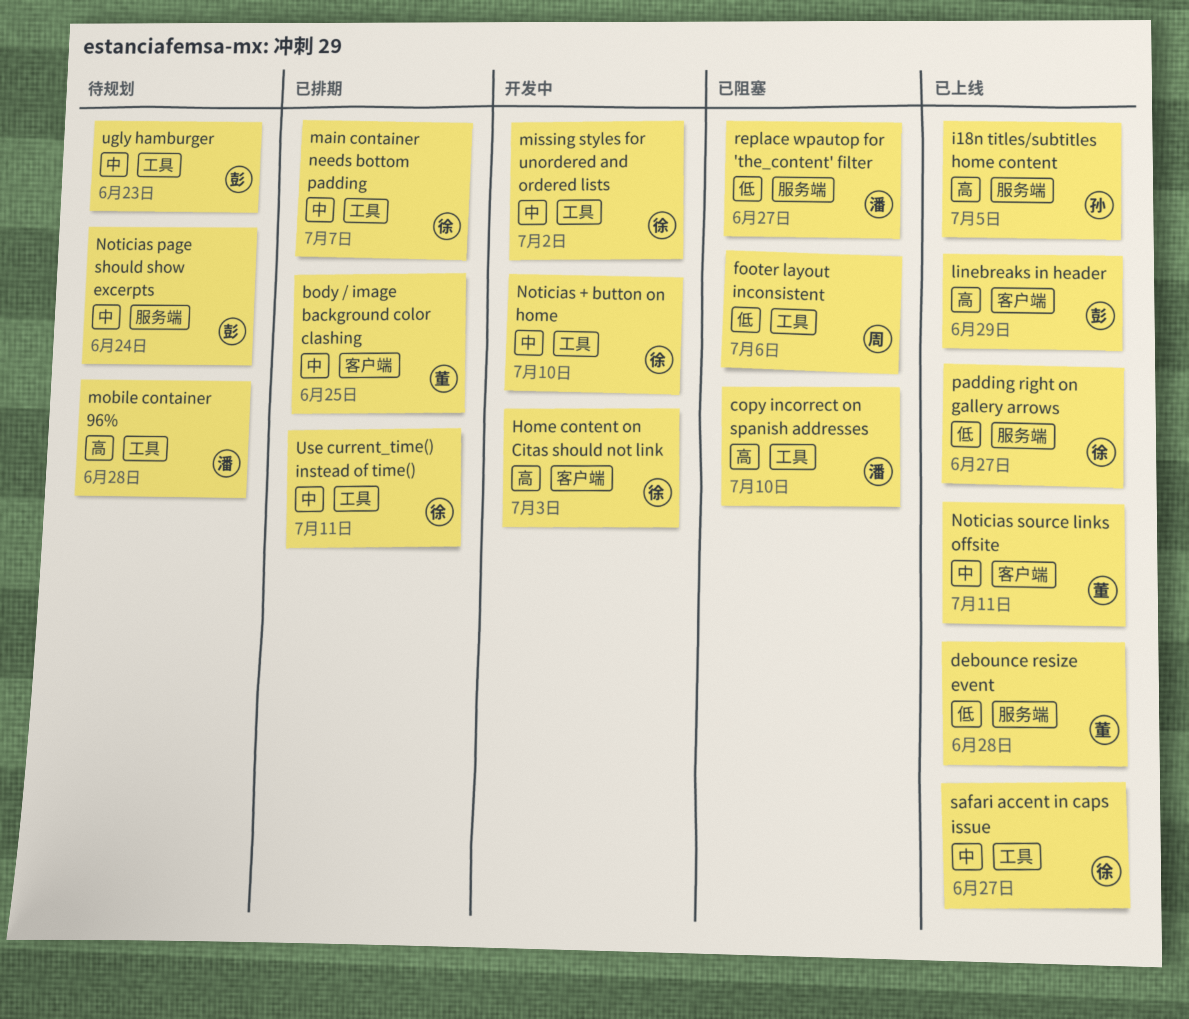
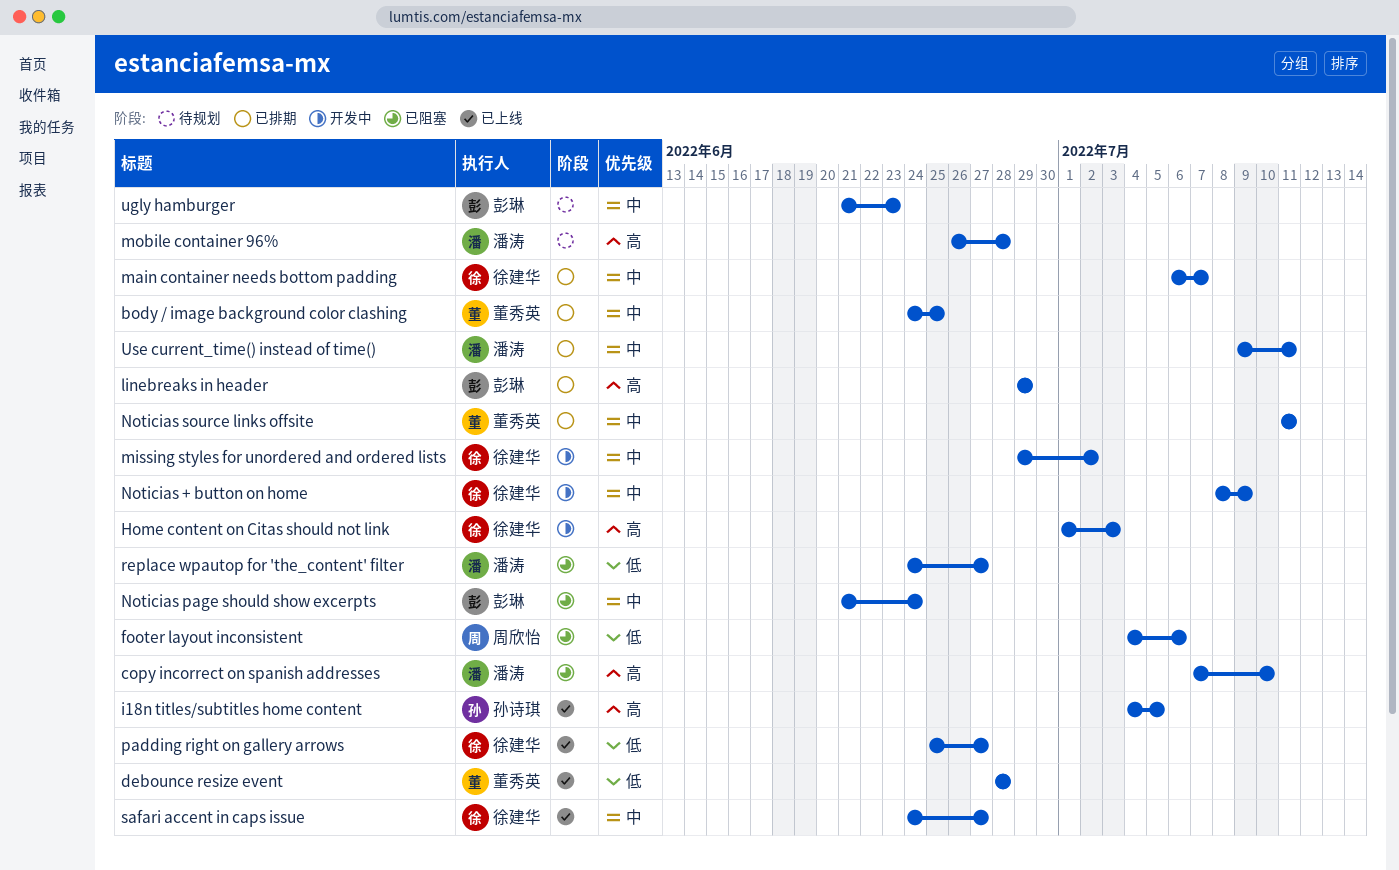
linebreaks in header, status: 已上线 -> 已排期
Noticias + button on home, due: Jul 10 -> Jul 9
Noticias page should show excerpts, status: 待规划 -> 已阻塞
Noticias source links offsite, status: 已上线 -> 已排期
Use current_time() instead of time(), owner: 徐建华 -> 潘涛

